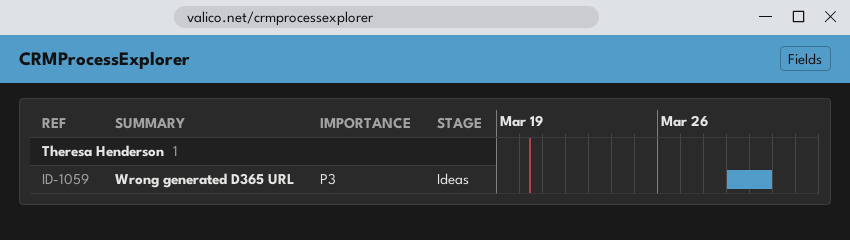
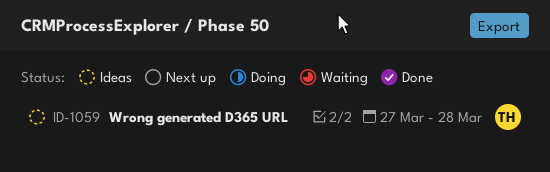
ID-1059, start: Mar 29 -> Mar 27
ID-1059, due: Mar 30 -> Mar 28

